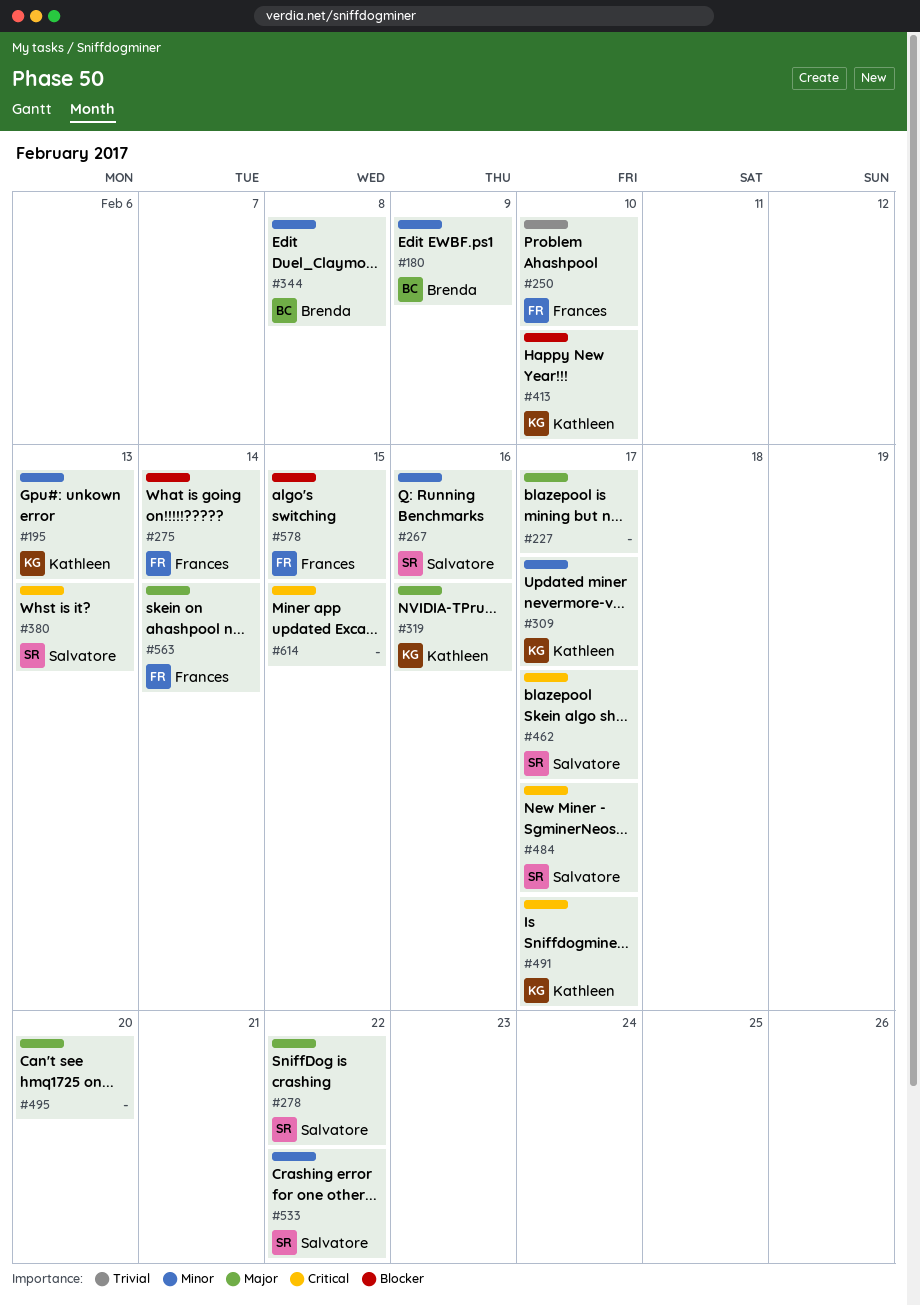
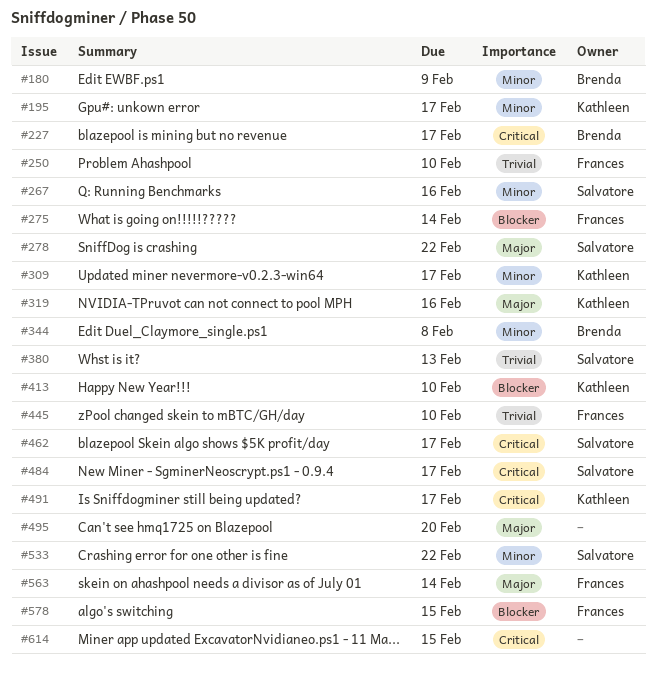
#195, due: Feb 13 -> Feb 17
#227, owner: none -> Brenda
#227, priority: Major -> Critical
#380, priority: Critical -> Trivial
#445: none -> present

